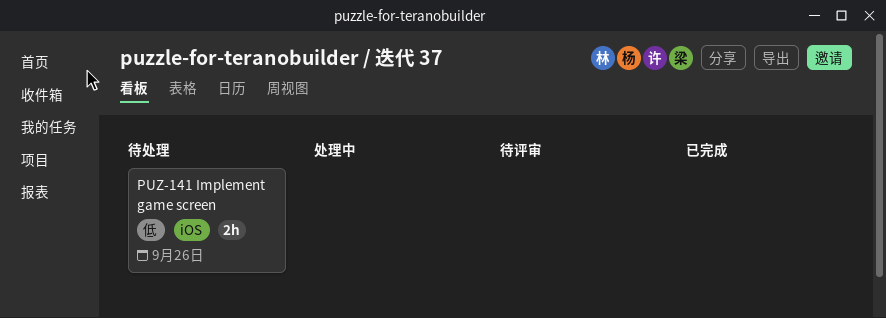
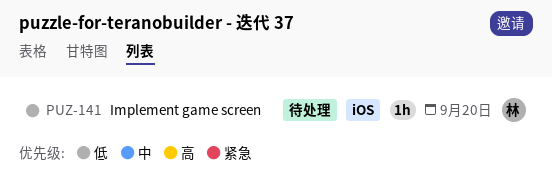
PUZ-141, estimate: 2h -> 1h
PUZ-141, due: Sep 26 -> Sep 20

